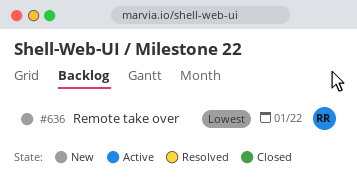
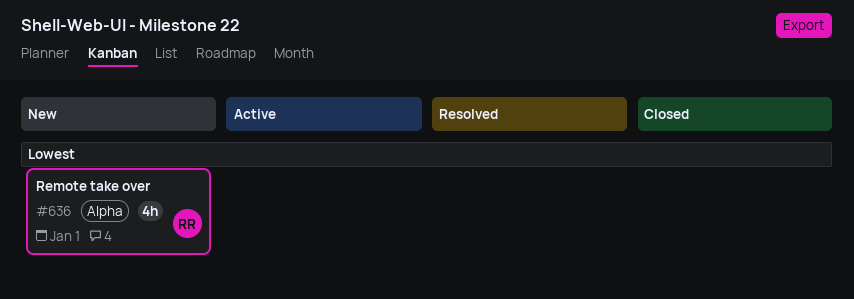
#636, due: Jan 22 -> Jan 1

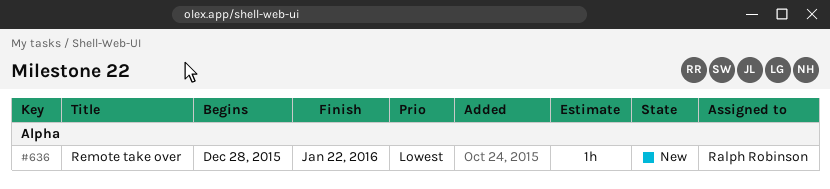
#636, estimate: 4h -> 1h
#636, due: Jan 1 -> Jan 22

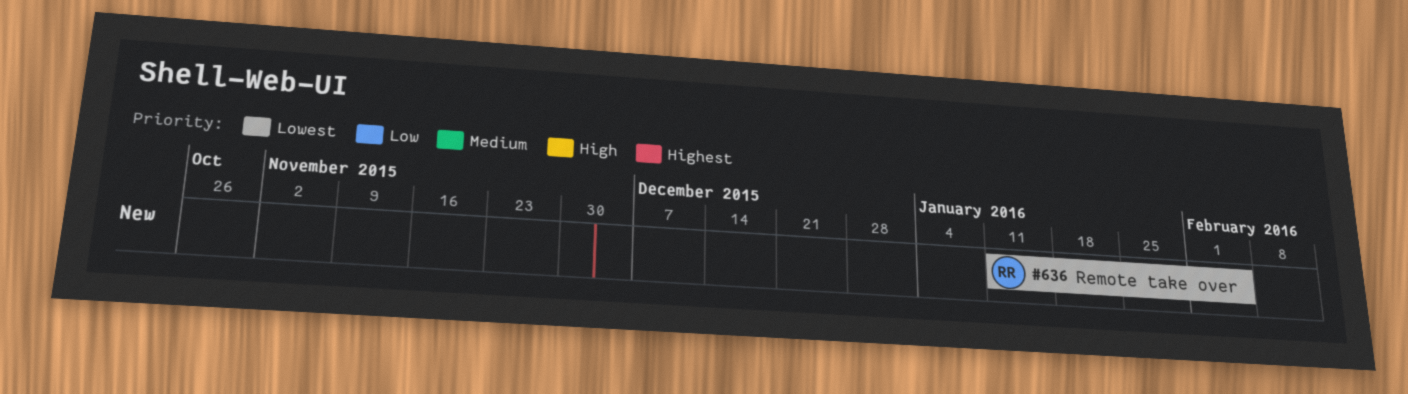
#636, start: Dec 28 -> Jan 11
#636, due: Jan 22 -> Feb 5

